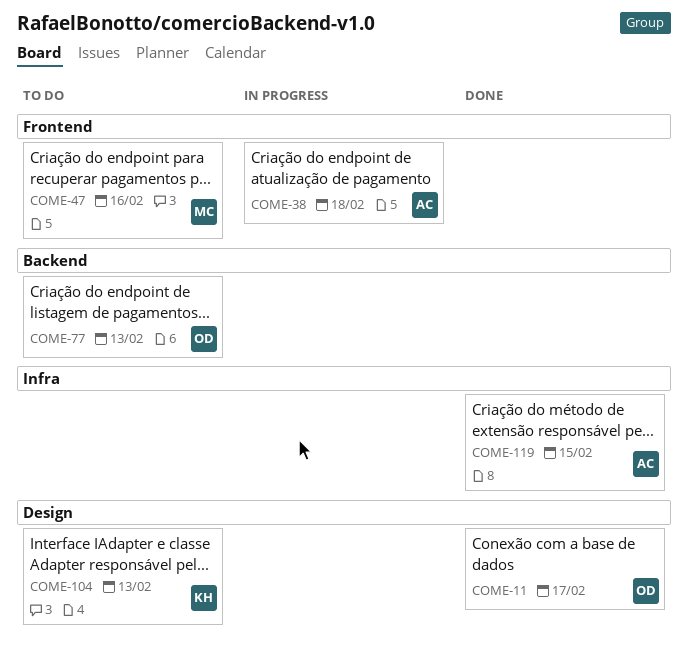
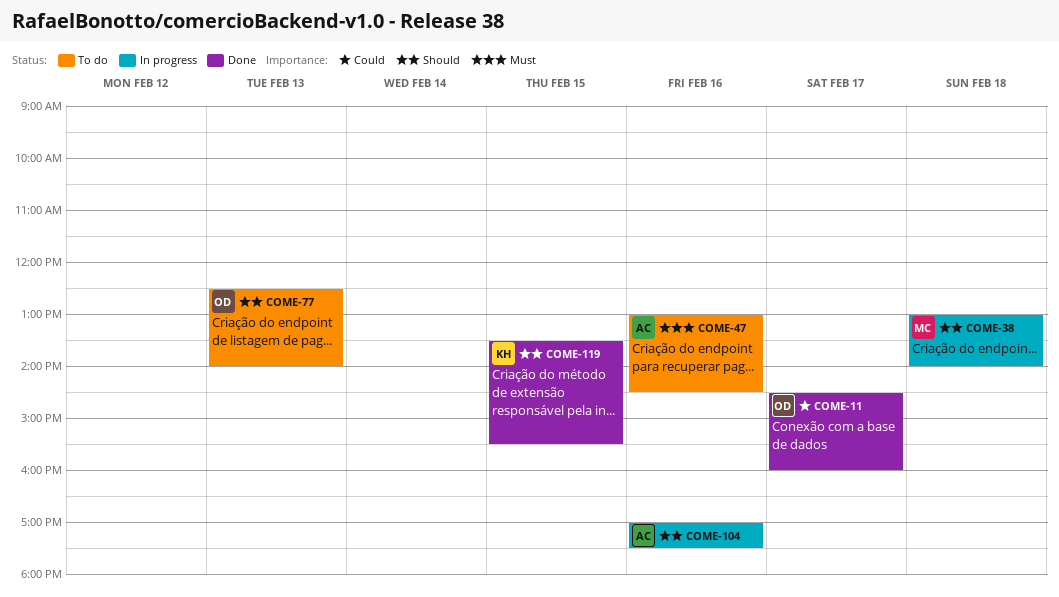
COME-38, owner: AC -> MC
COME-47, owner: MC -> AC
COME-104, status: To do -> In progress
COME-104, owner: KH -> AC
COME-104, day: Feb 13 -> Feb 16
COME-119, owner: AC -> KH

